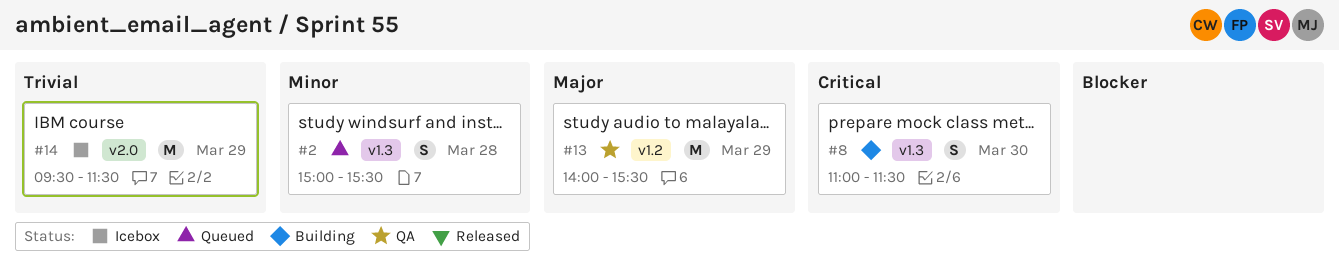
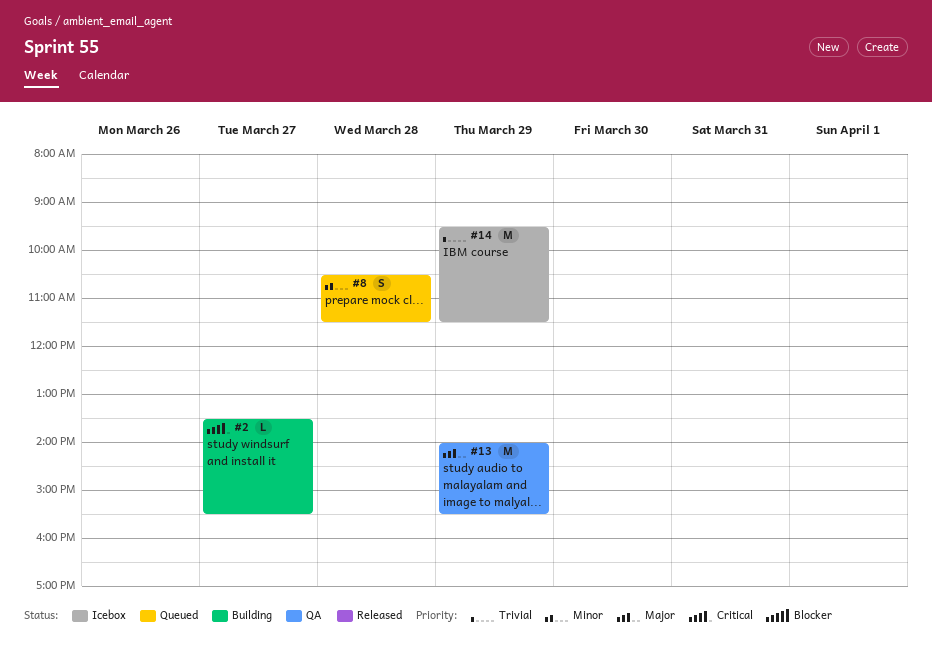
#2, status: Queued -> Building
#2, priority: Minor -> Critical
#2, estimate: S -> L
#2, day: Mar 28 -> Mar 27
#2, begins: 15:00 -> 13:30
#8, status: Building -> Queued
#8, priority: Critical -> Minor
#8, day: Mar 30 -> Mar 28
#8, begins: 11:00 -> 10:30

